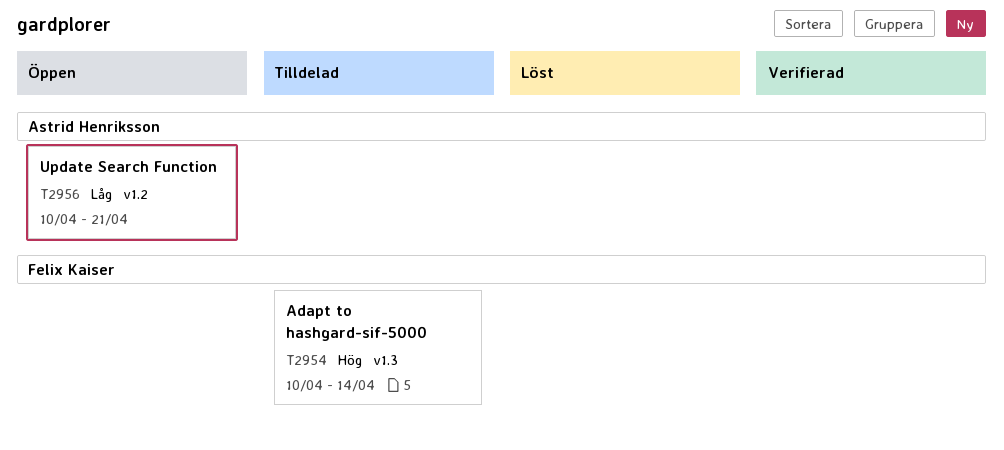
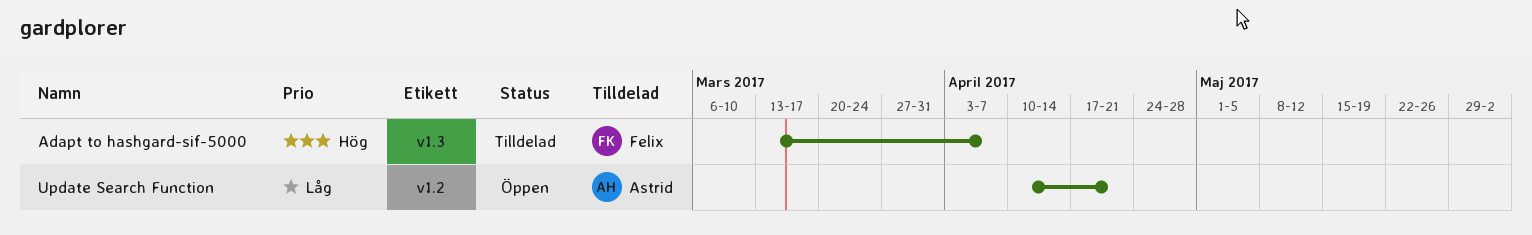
Adapt to hashgard-sif-5000, start: Apr 10 -> Mar 13
Adapt to hashgard-sif-5000, due: Apr 14 -> Apr 7

